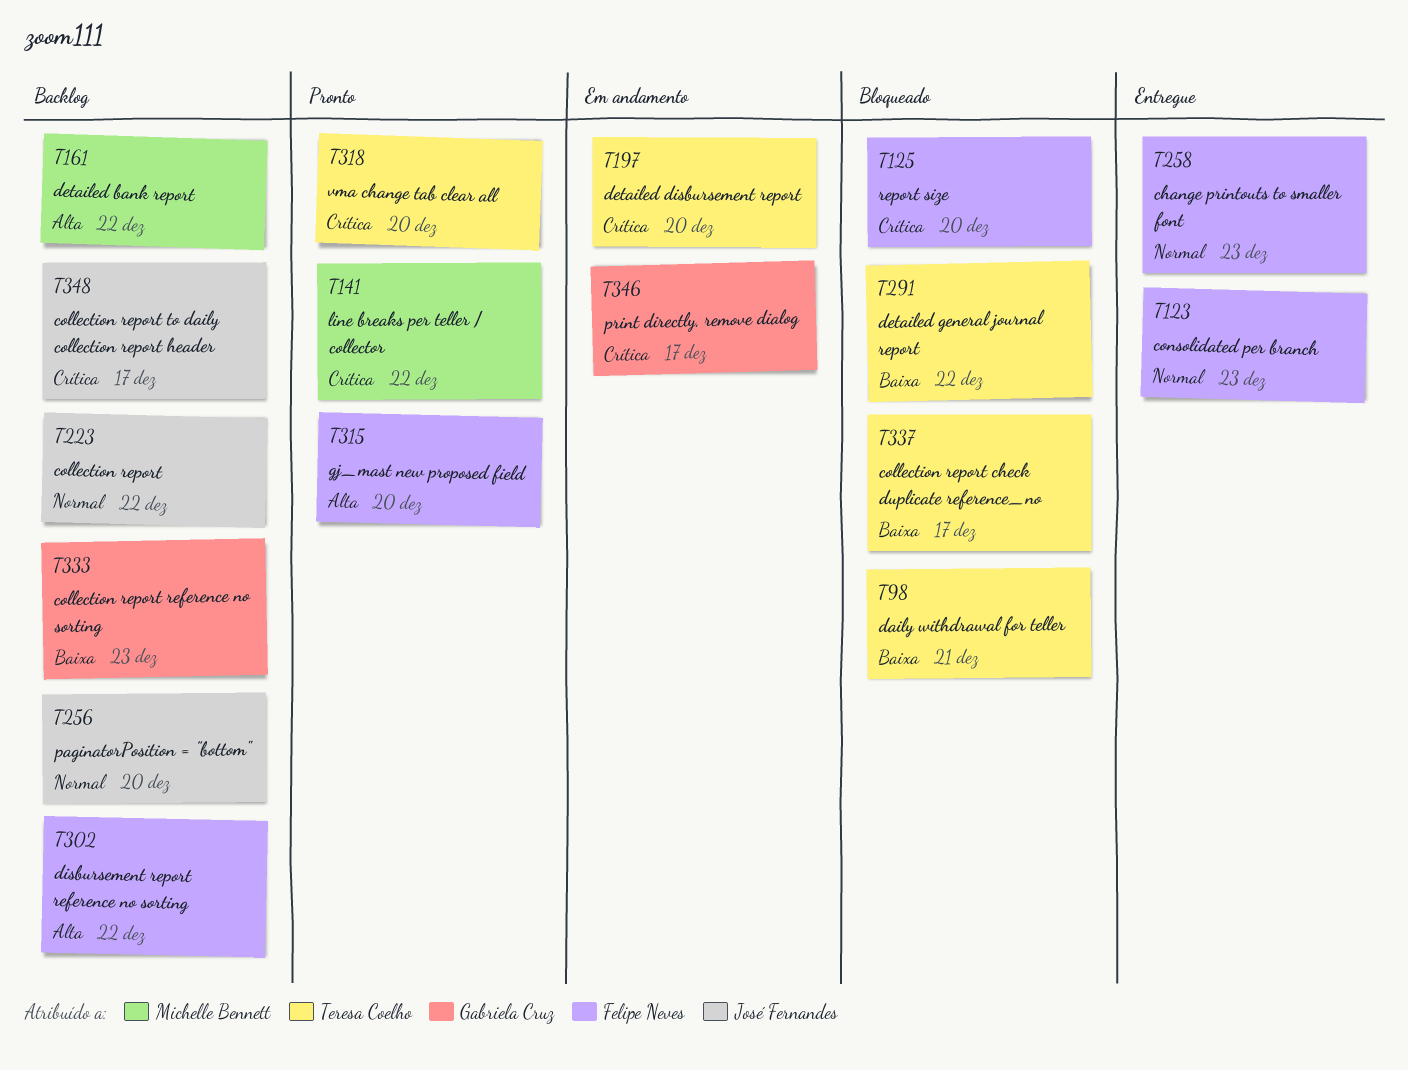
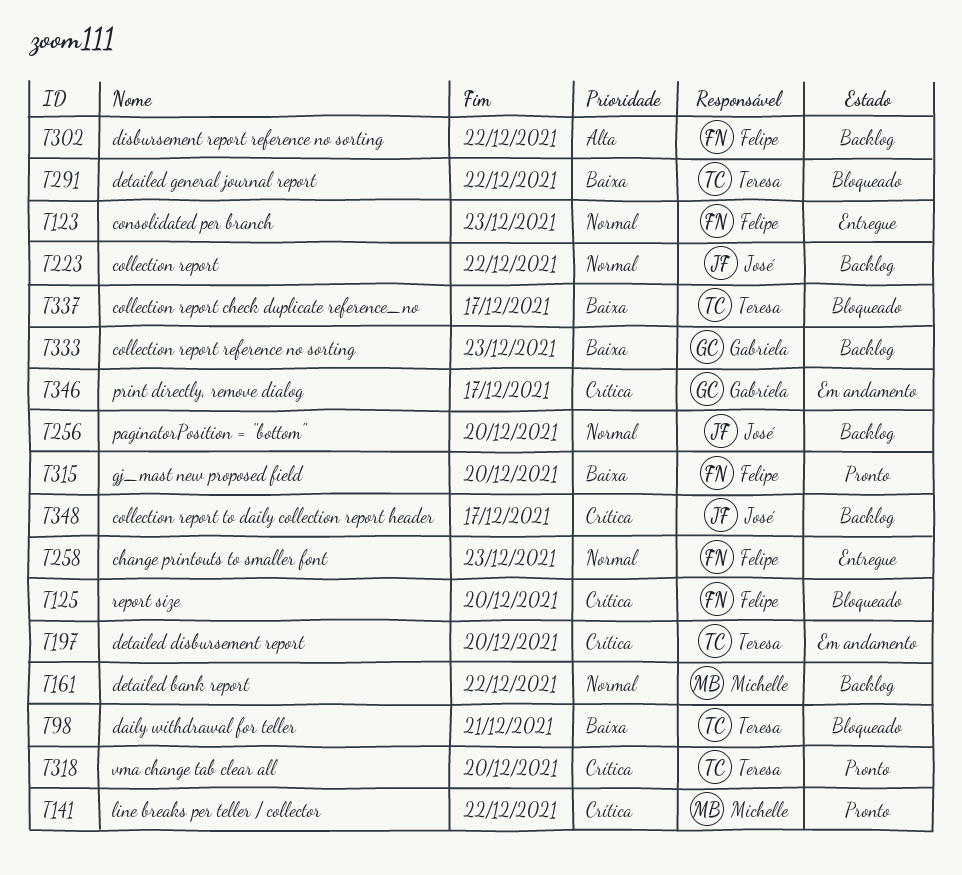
T161, priority: Alta -> Normal
T315, priority: Alta -> Baixa

